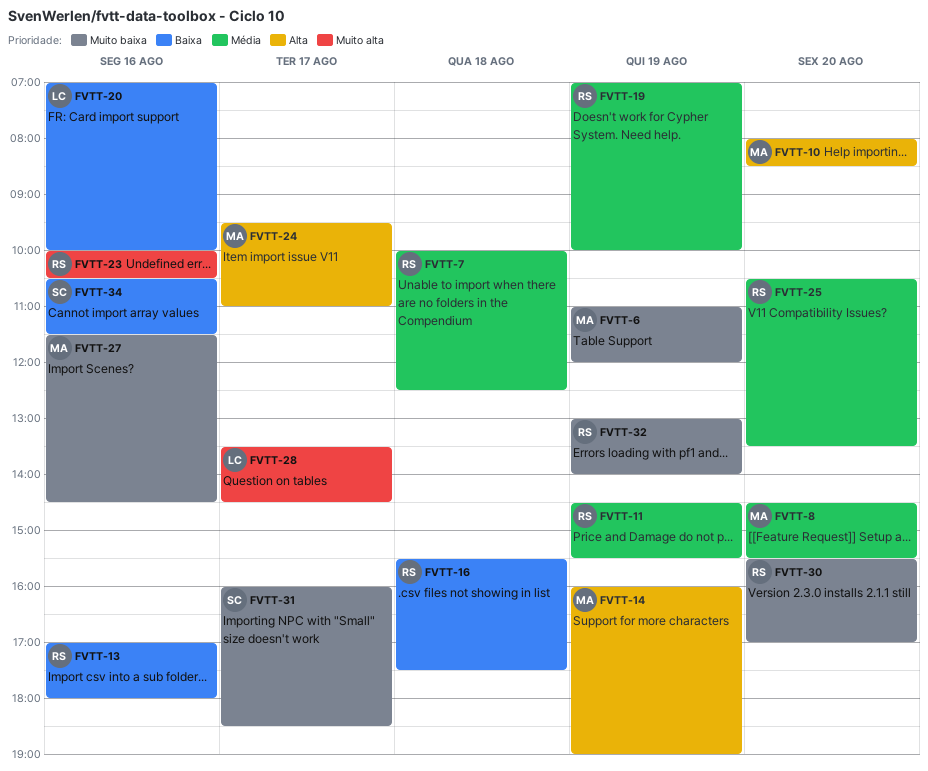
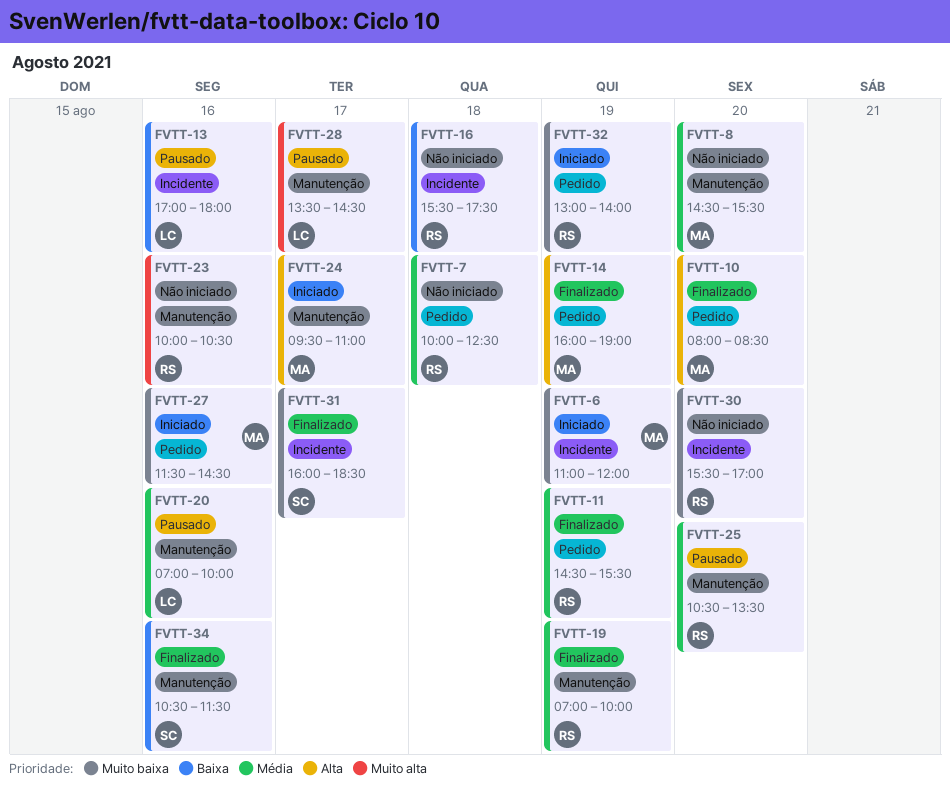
FVTT-13, owner: RS -> LC
FVTT-20, priority: Baixa -> Média

